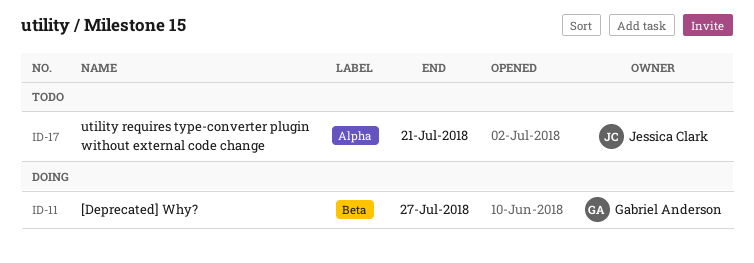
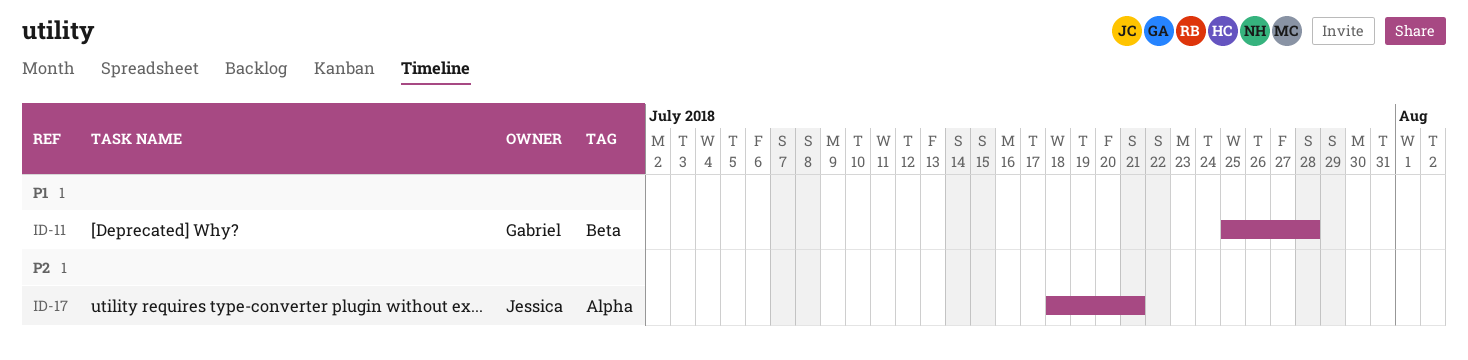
ID-11, due: Jul 27 -> Jul 28

